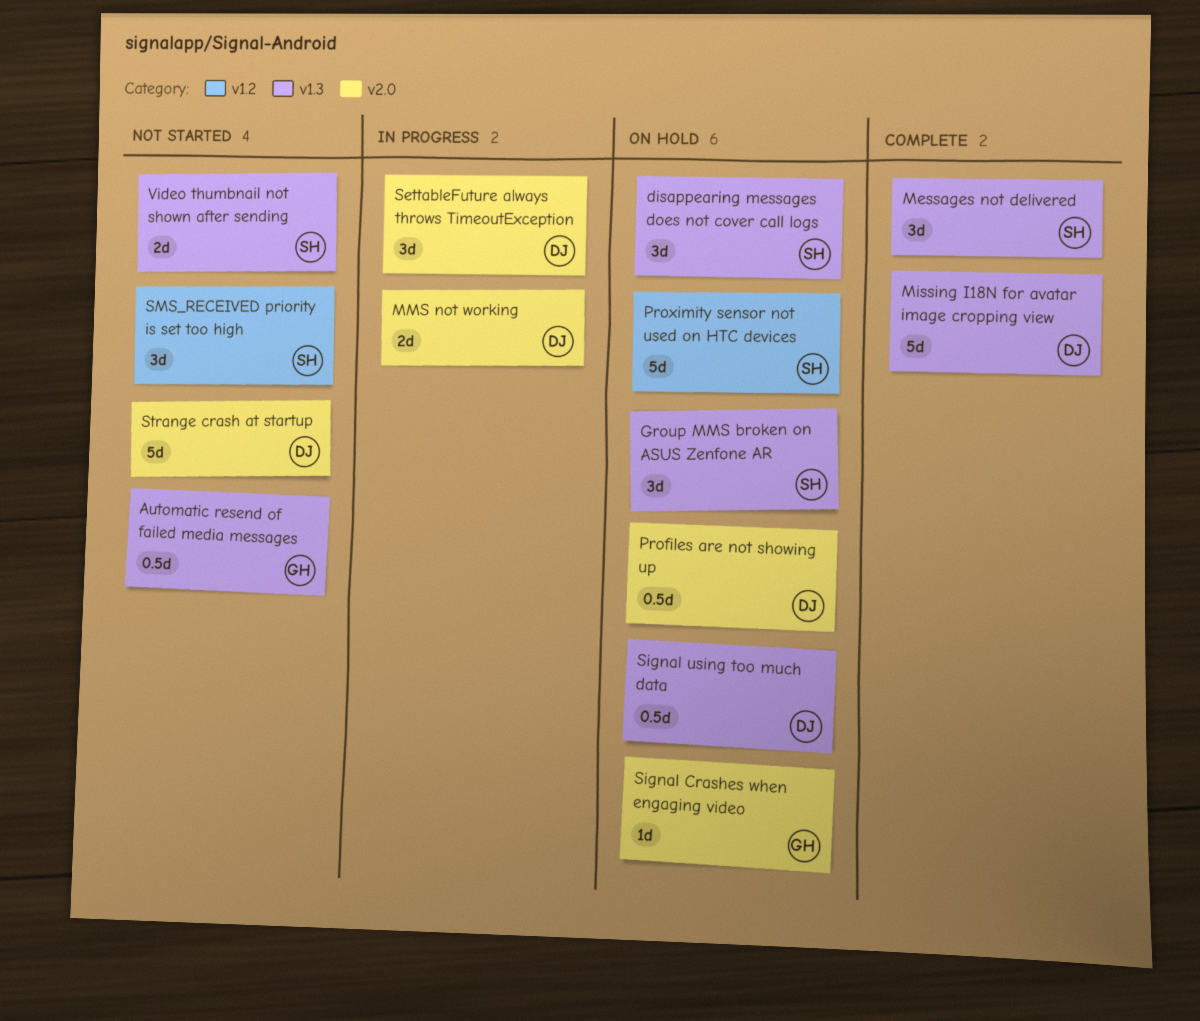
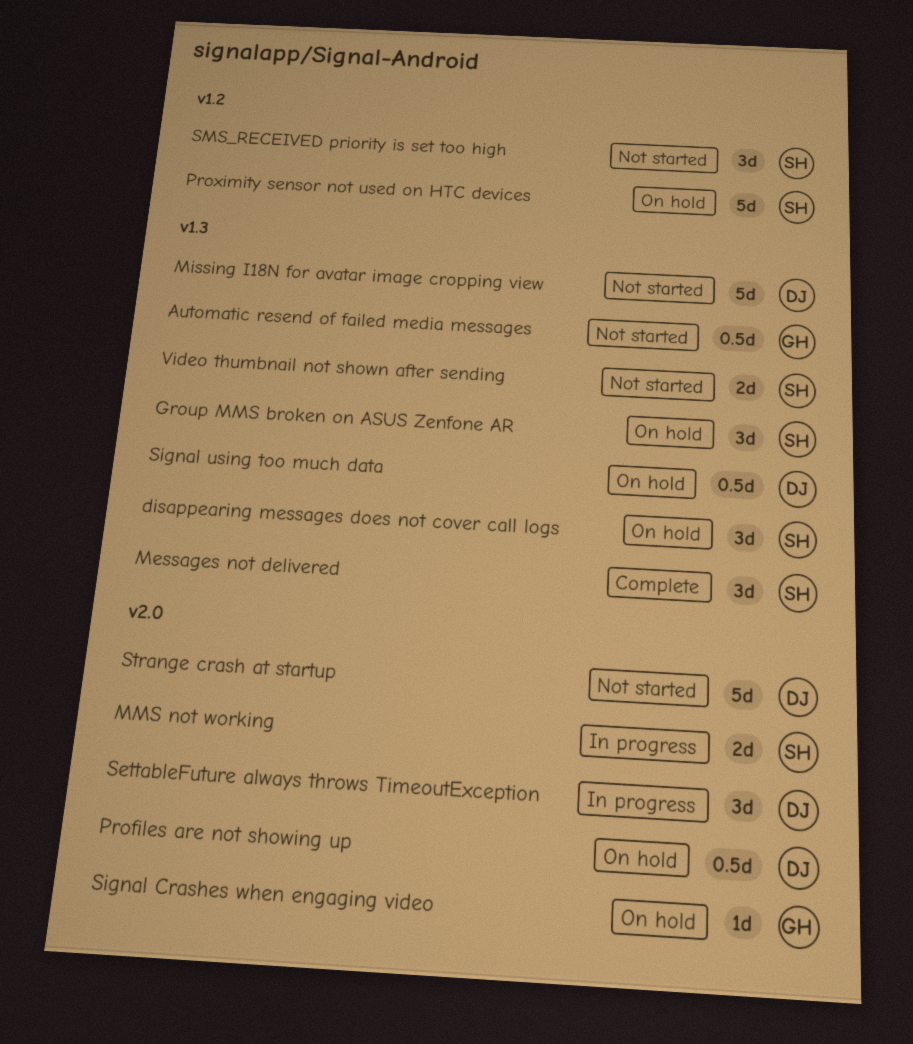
Missing I18N for avatar image cropping view, status: Complete -> Not started
MMS not working, owner: DJ -> SH

